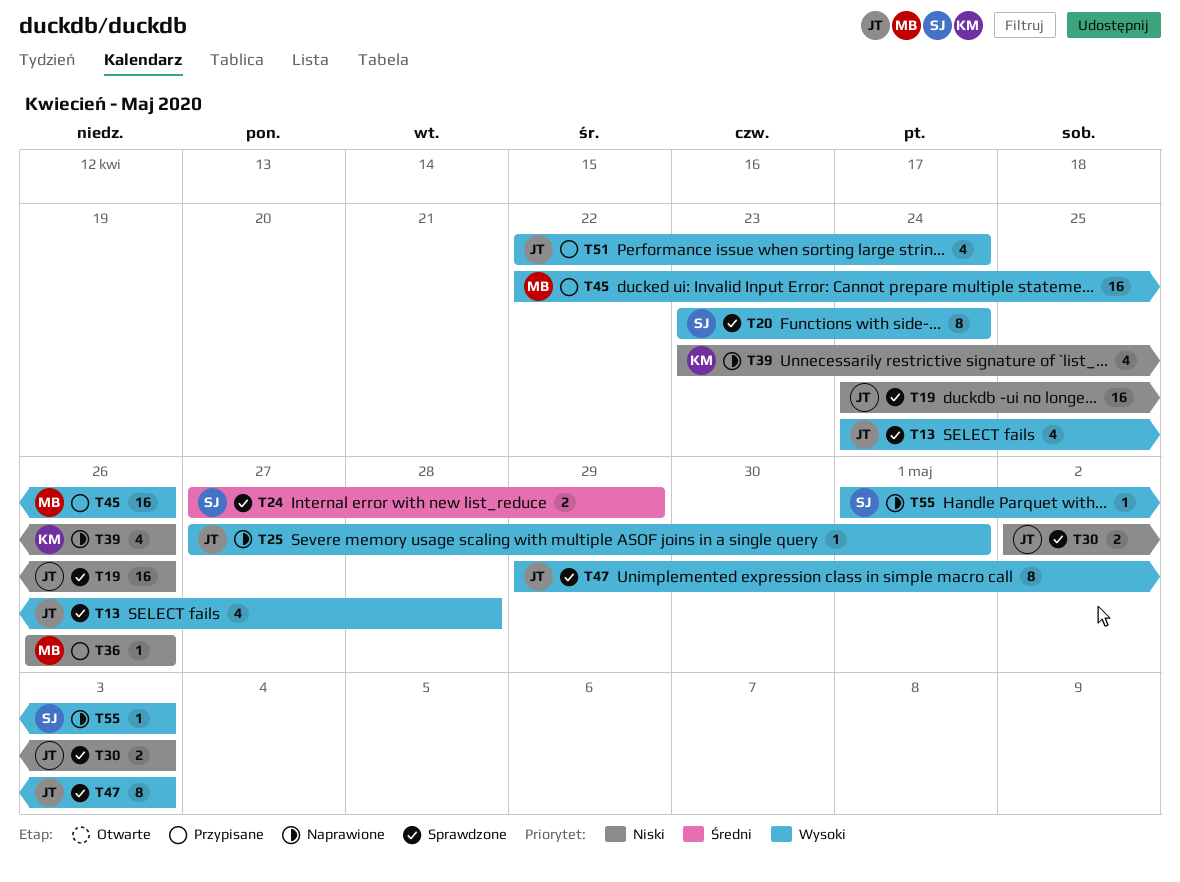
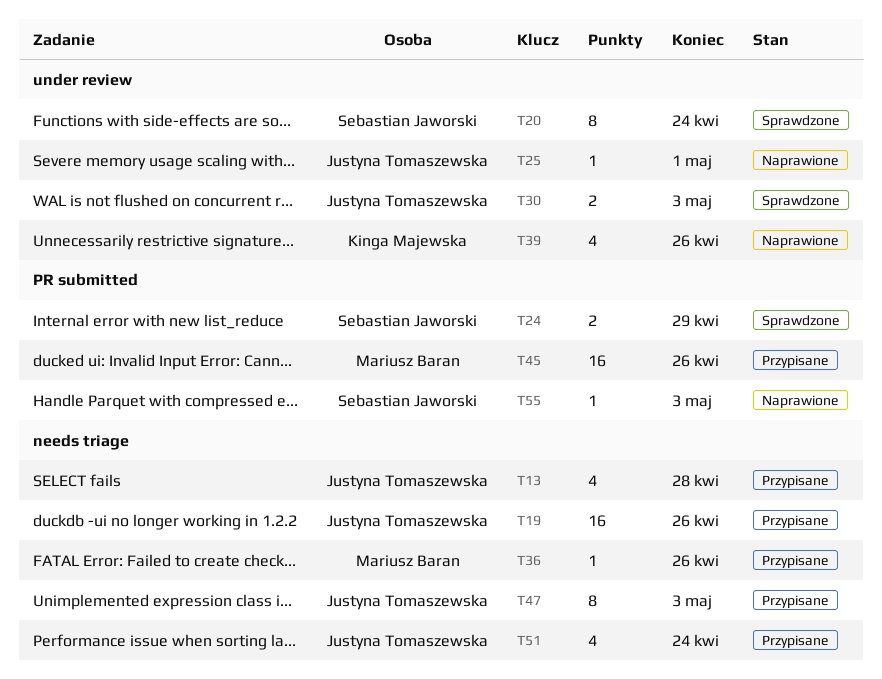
T13, status: Sprawdzone -> Przypisane
T19, status: Sprawdzone -> Przypisane
T47, status: Sprawdzone -> Przypisane

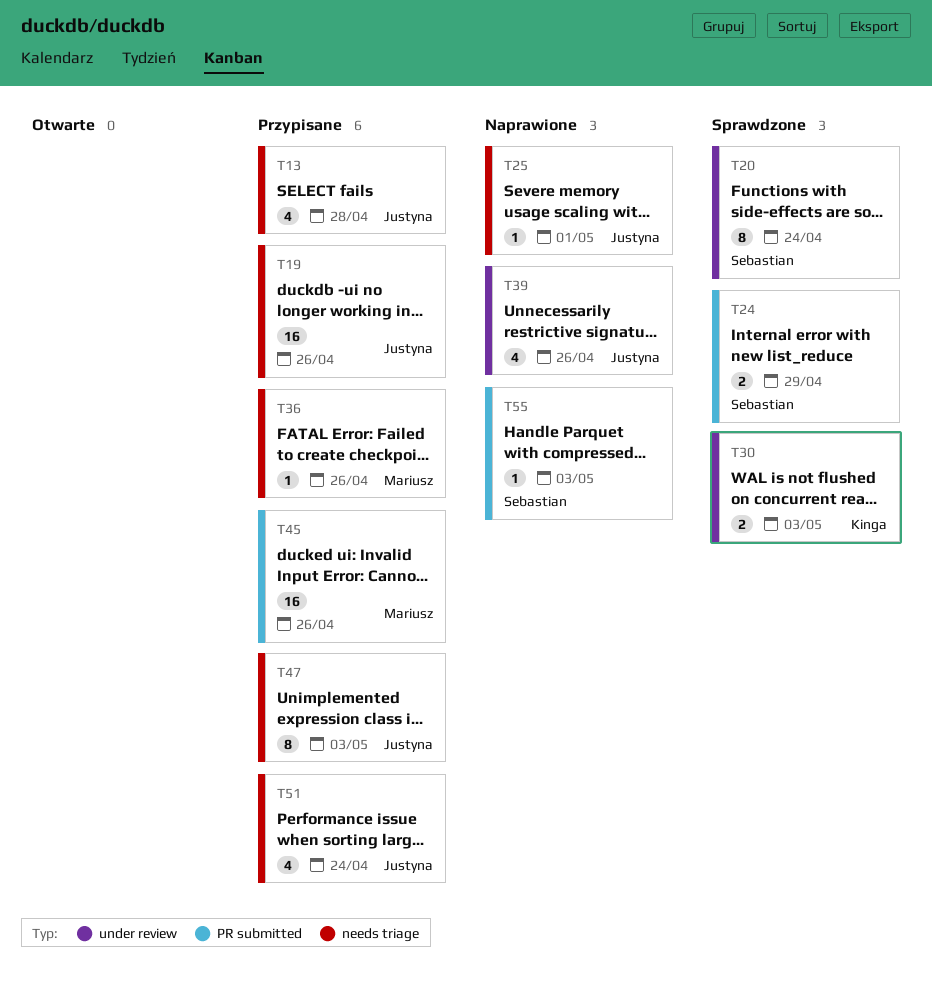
T25, label: under review -> needs triage
T30, owner: Justyna Tomaszewska -> Kinga Majewska
T39, owner: Kinga Majewska -> Justyna Tomaszewska

